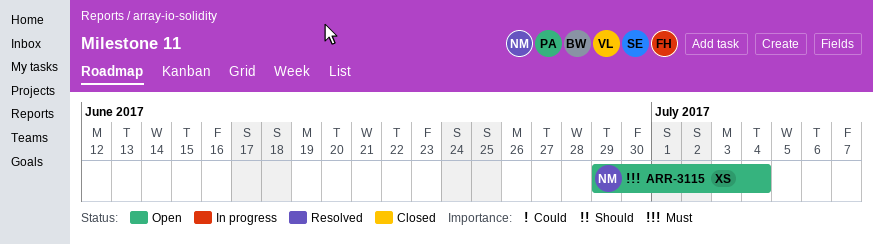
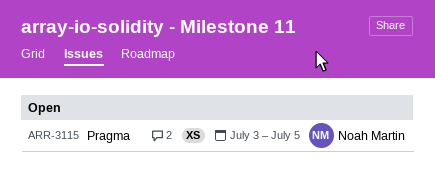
ARR-3115, start: Jun 29 -> Jul 3
ARR-3115, due: Jul 4 -> Jul 5

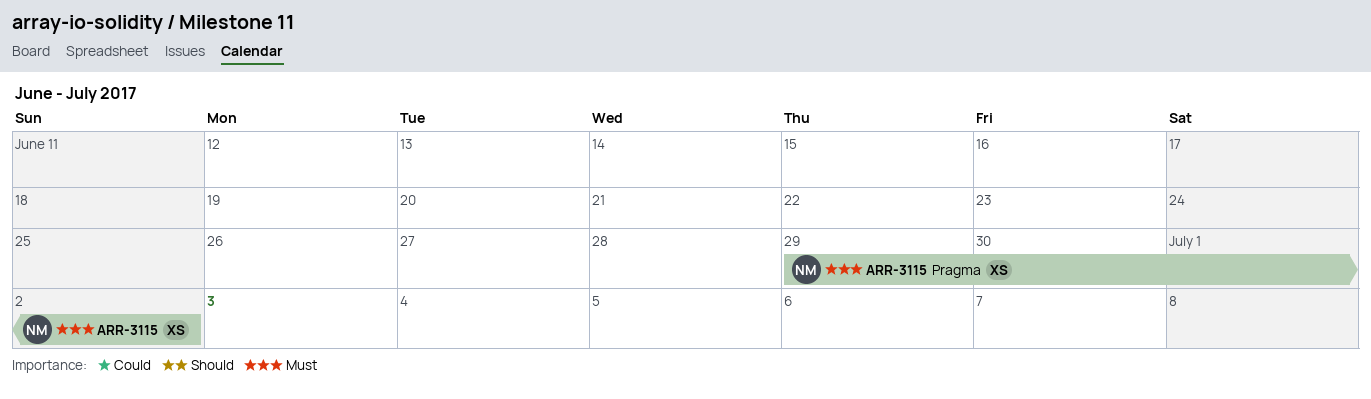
ARR-3115, start: Jul 3 -> Jun 29
ARR-3115, due: Jul 5 -> Jul 2

